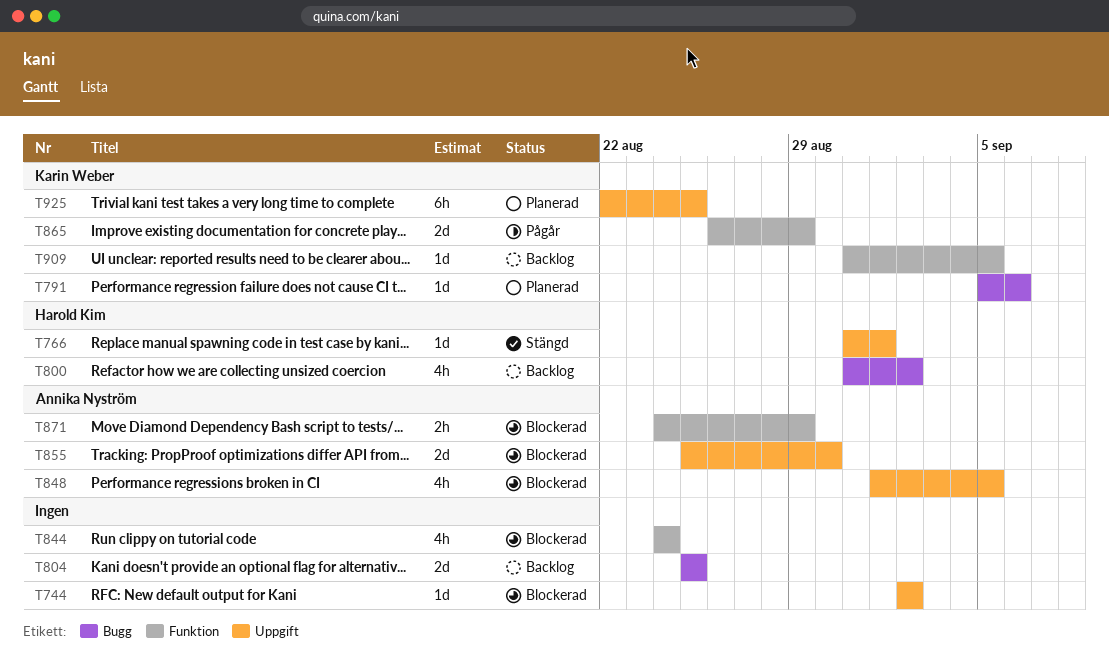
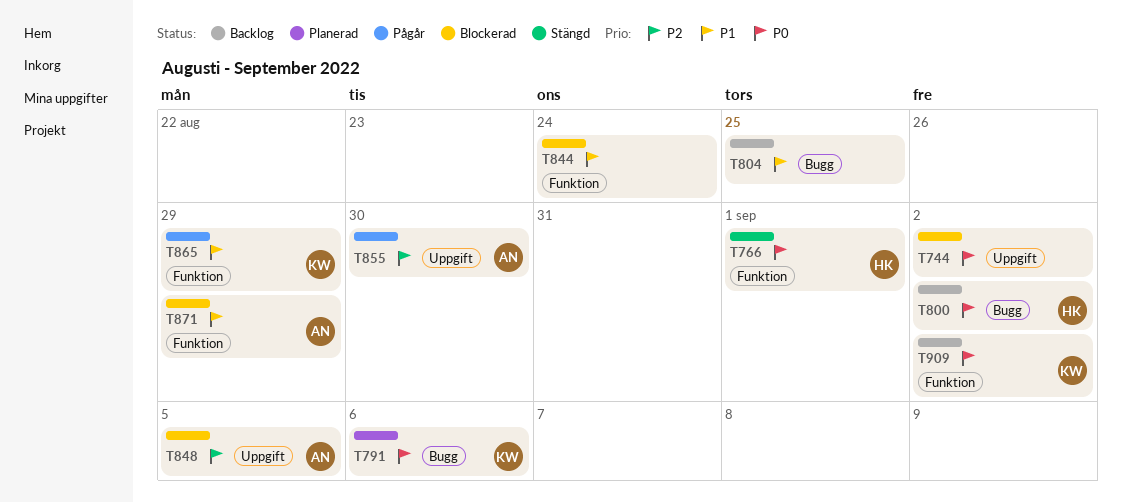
T766, label: Uppgift -> Funktion
T855, status: Blockerad -> Pågår
T909, due: Sep 5 -> Sep 2
T925: present -> none

